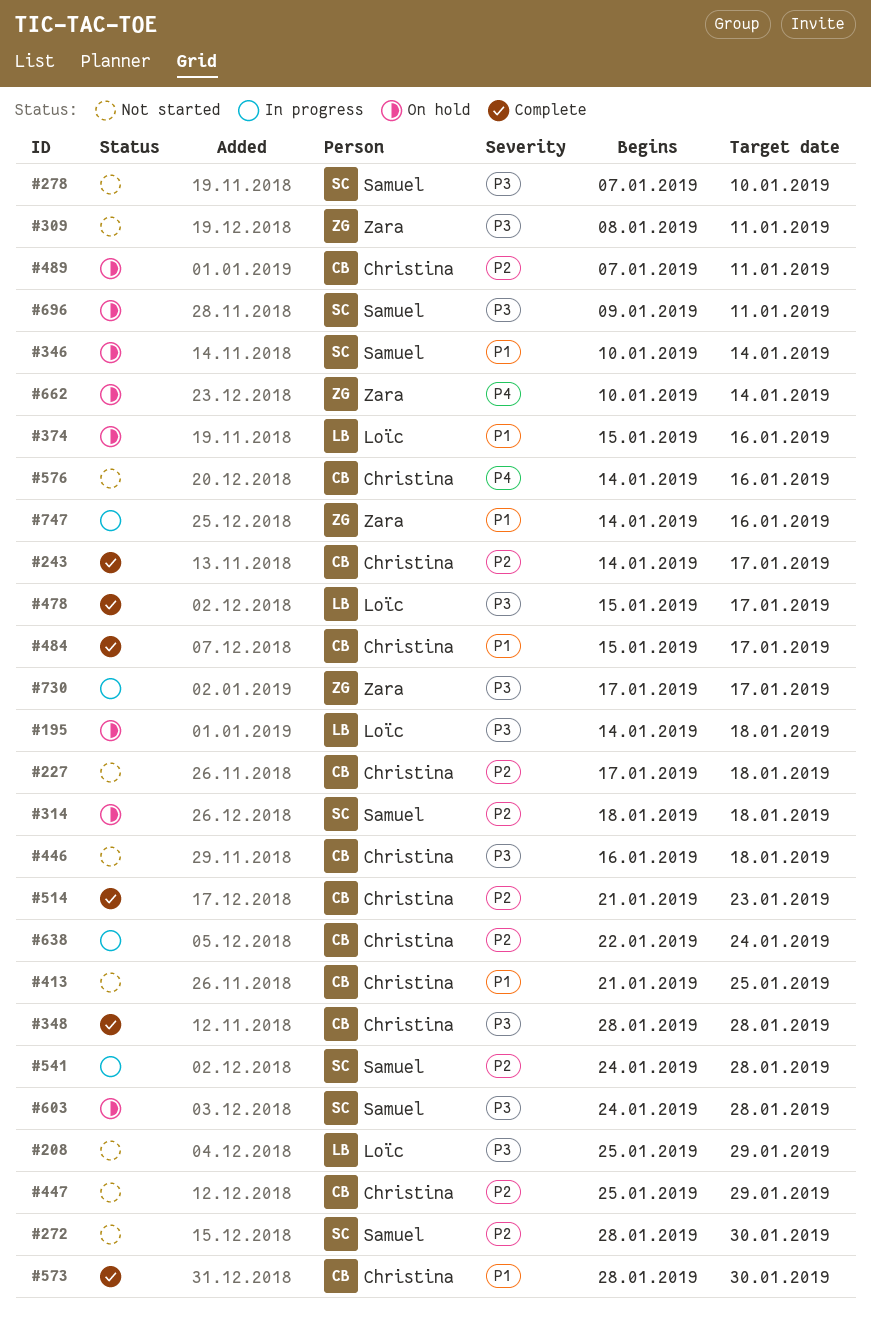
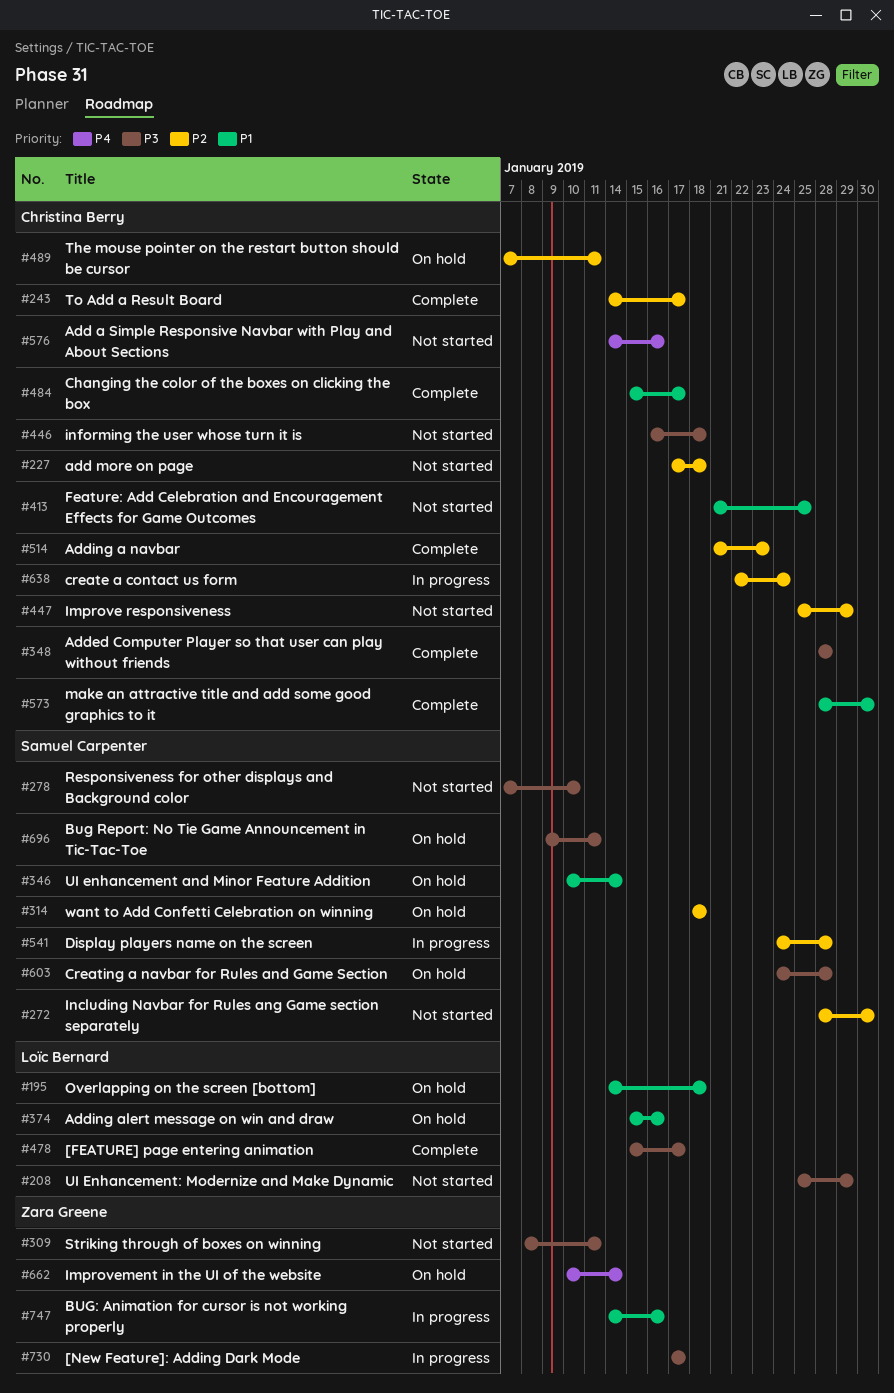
#195, priority: P3 -> P1

